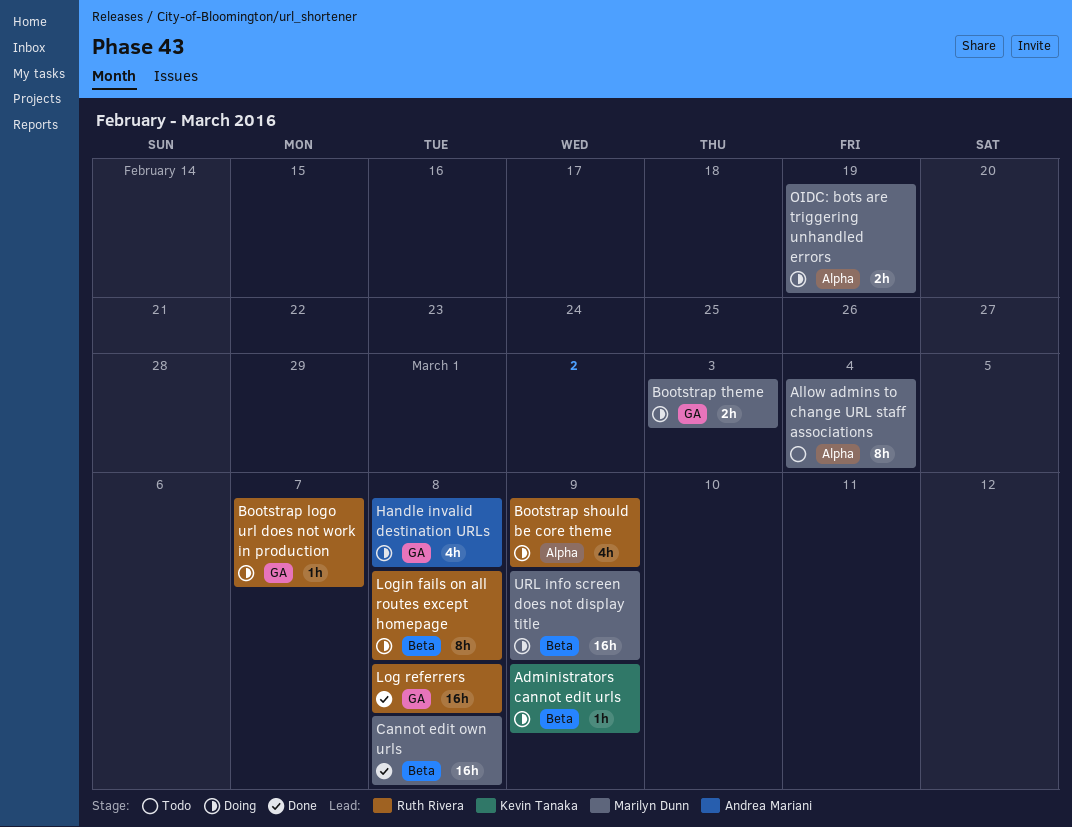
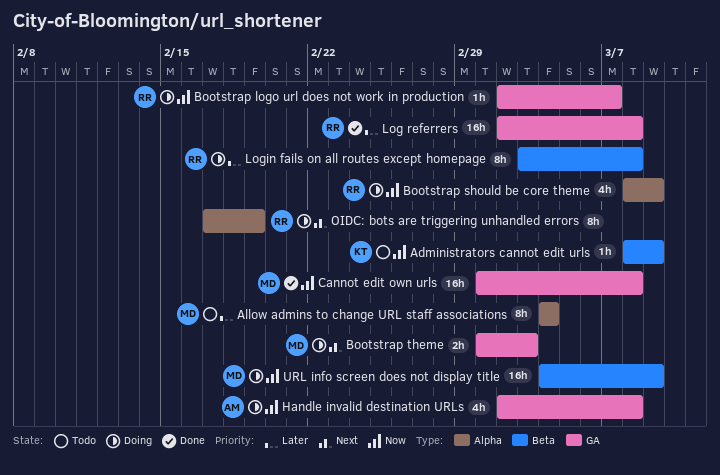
Administrators cannot edit urls, status: Doing -> Todo
Cannot edit own urls, label: Beta -> GA
OIDC: bots are triggering unhandled errors, owner: Marilyn Dunn -> Ruth Rivera
OIDC: bots are triggering unhandled errors, estimate: 2h -> 8h

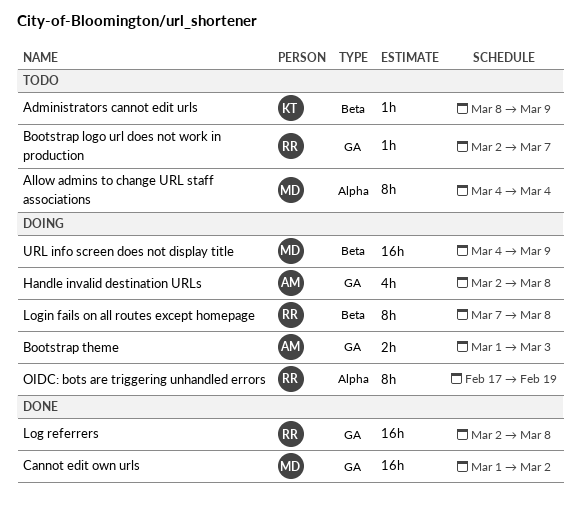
Bootstrap logo url does not work in production, status: Doing -> Todo
Bootstrap should be core theme: present -> none
Bootstrap theme, owner: MD -> AM
Cannot edit own urls, due: Mar 8 -> Mar 2
Login fails on all routes except homepage, start: Mar 3 -> Mar 7

